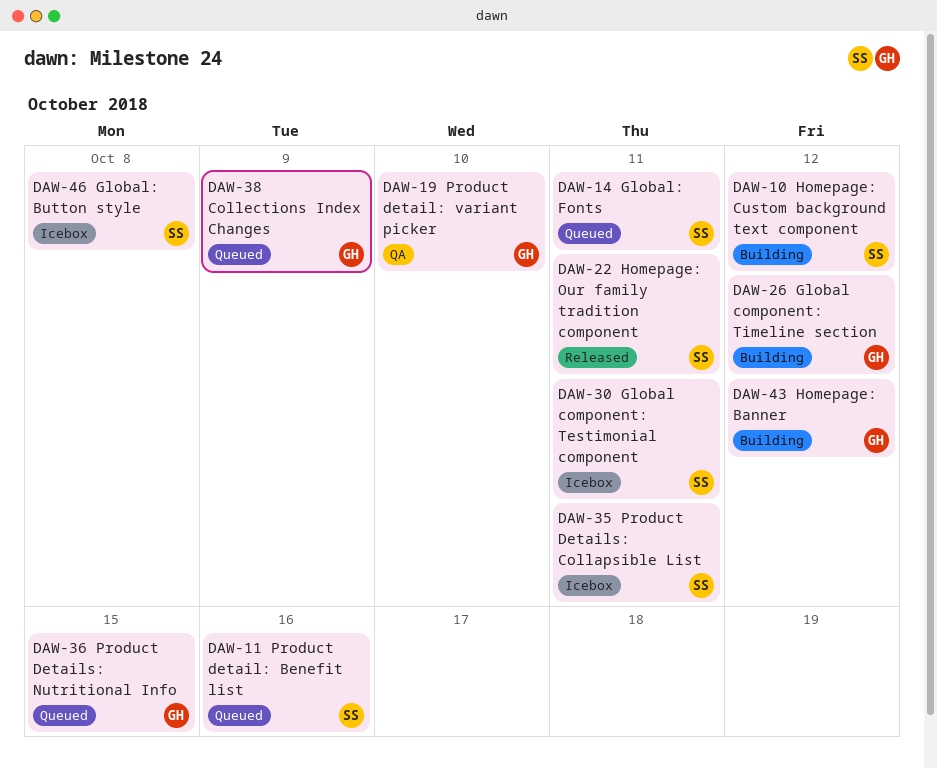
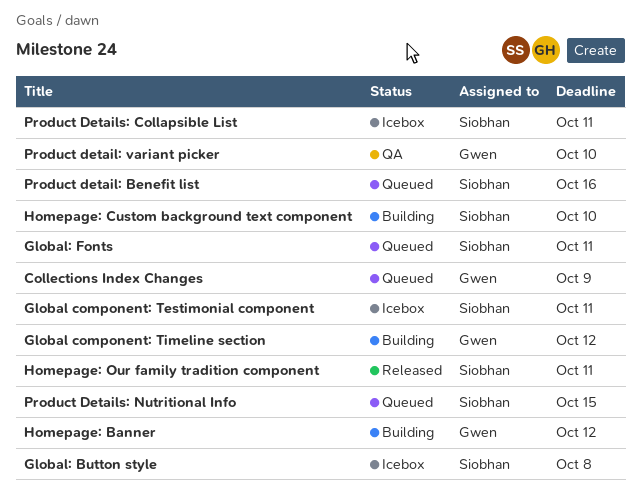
Homepage: Custom background text component, due: Oct 12 -> Oct 10
Product Details: Nutritional Info, owner: Gwen -> Siobhan

